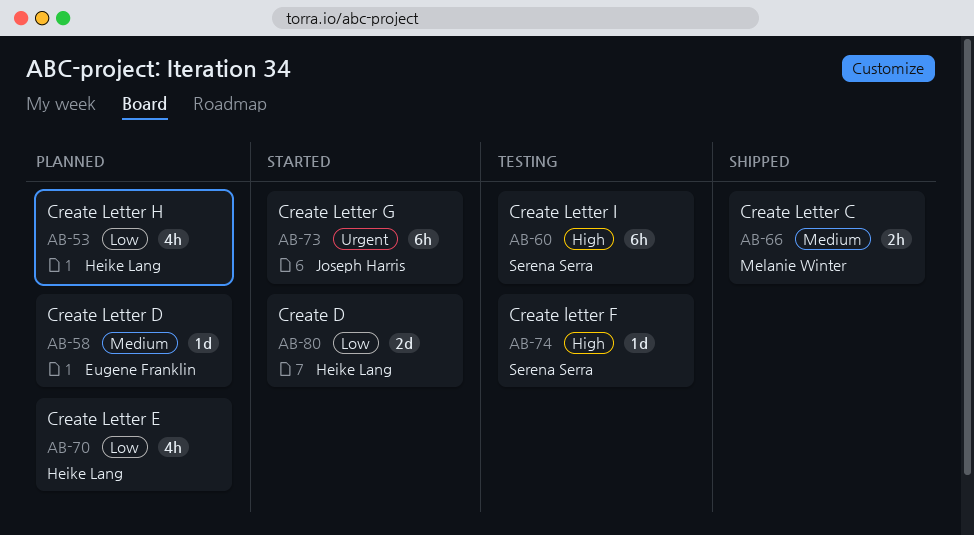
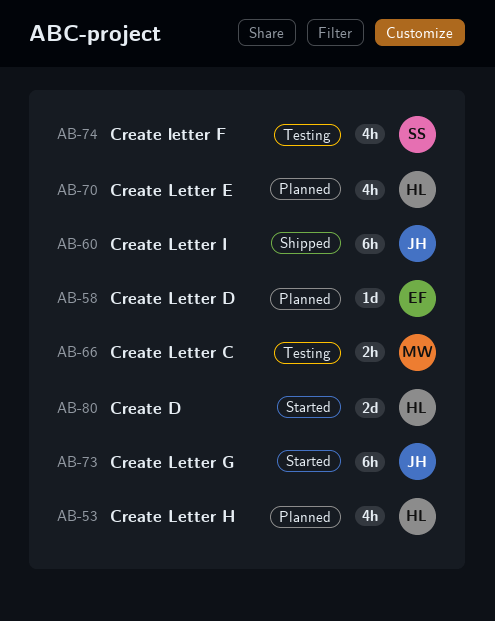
AB-60, status: Testing -> Shipped
AB-60, owner: Serena Serra -> Joseph Harris
AB-66, status: Shipped -> Testing
AB-74, estimate: 1d -> 4h

